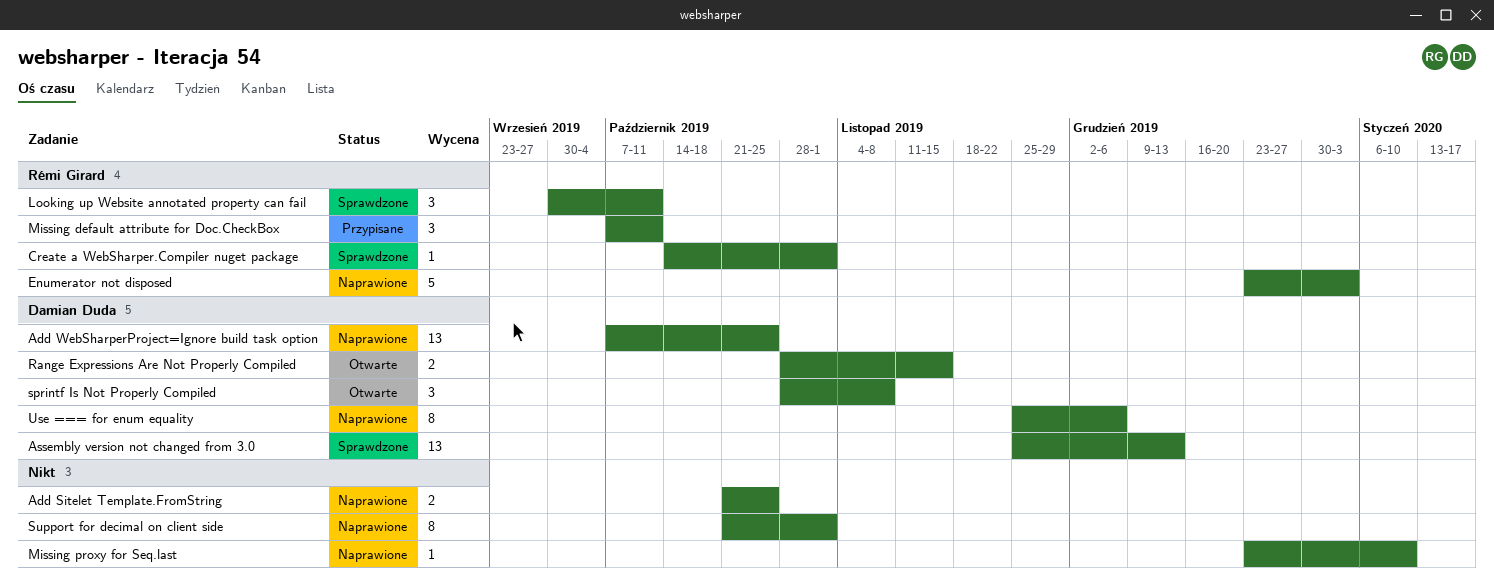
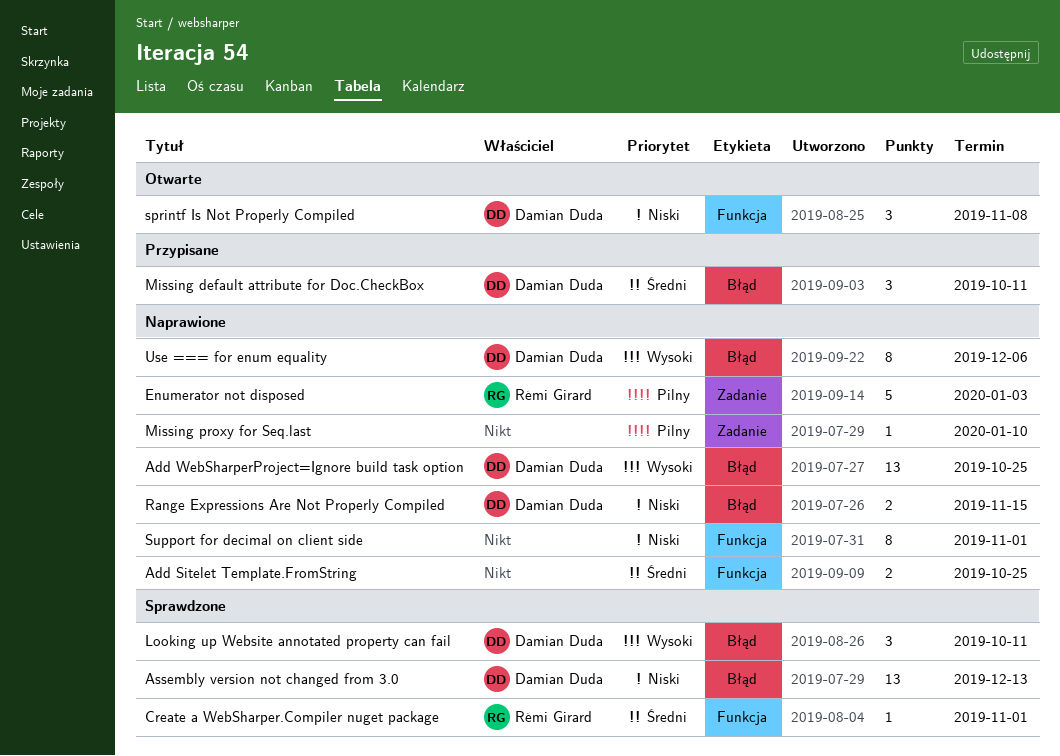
Looking up Website annotated property can fail, owner: Rémi Girard -> Damian Duda
Missing default attribute for Doc.CheckBox, owner: Rémi Girard -> Damian Duda
Range Expressions Are Not Properly Compiled, status: Otwarte -> Naprawione

